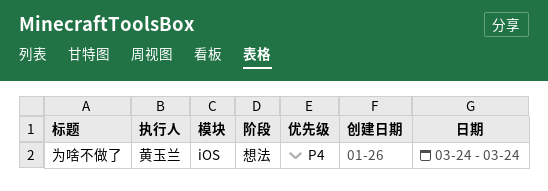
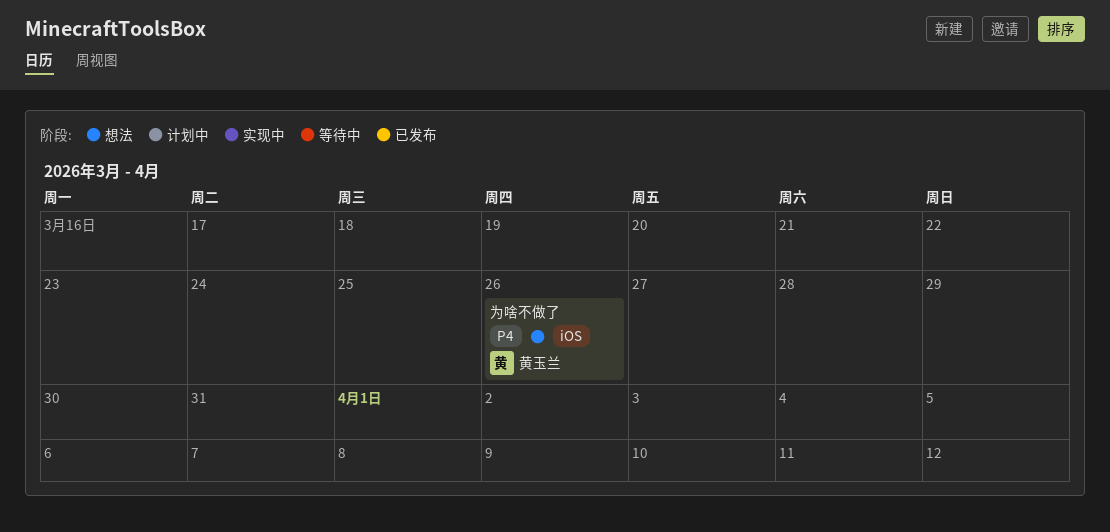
为啥不做了, due: Mar 24 -> Mar 26

